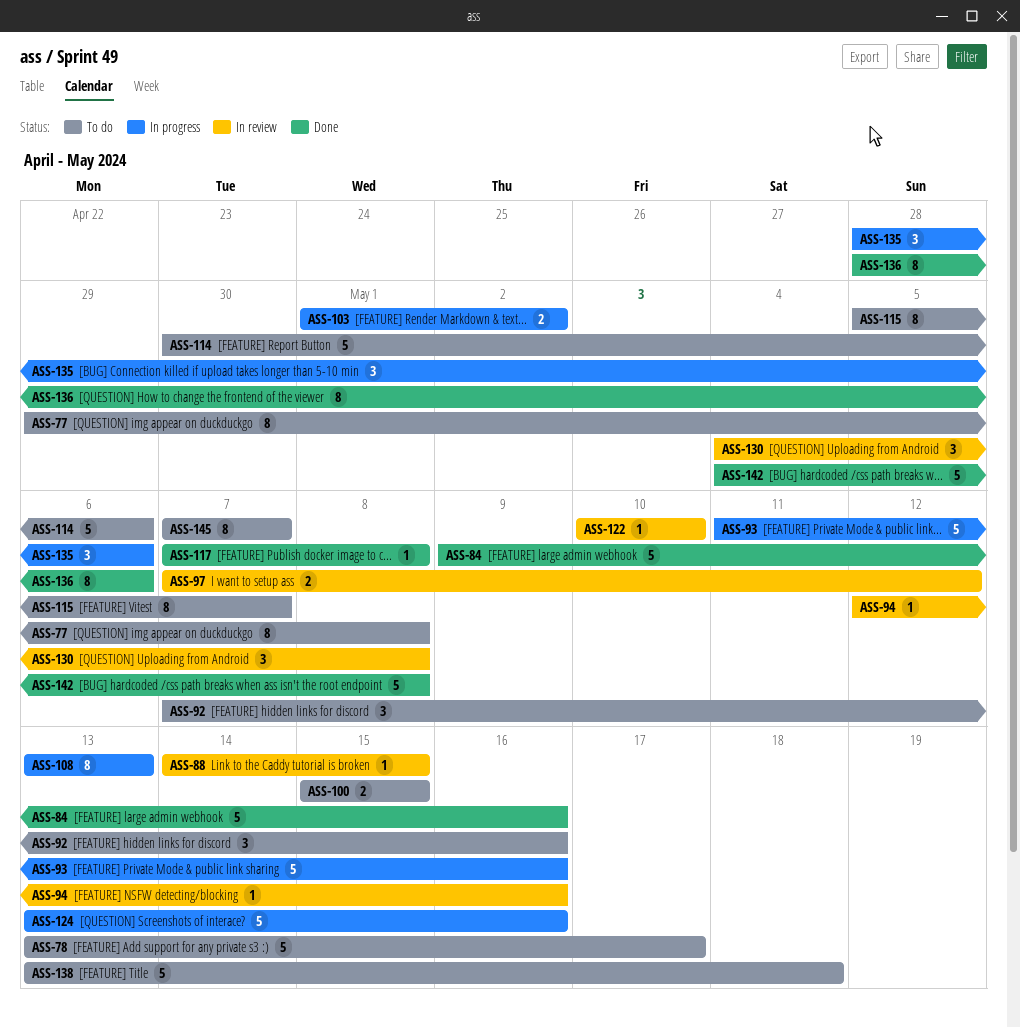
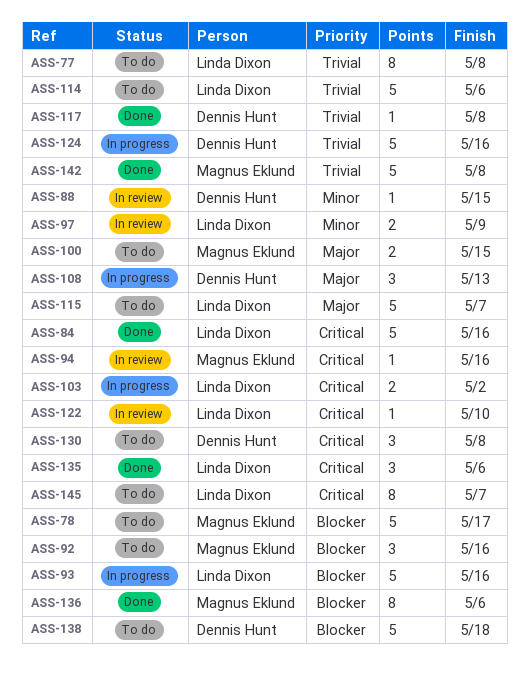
ASS-97, due: May 12 -> May 9
ASS-108, estimate: 8 -> 3
ASS-115, estimate: 8 -> 5
ASS-130, status: In review -> To do
ASS-135, status: In progress -> Done

